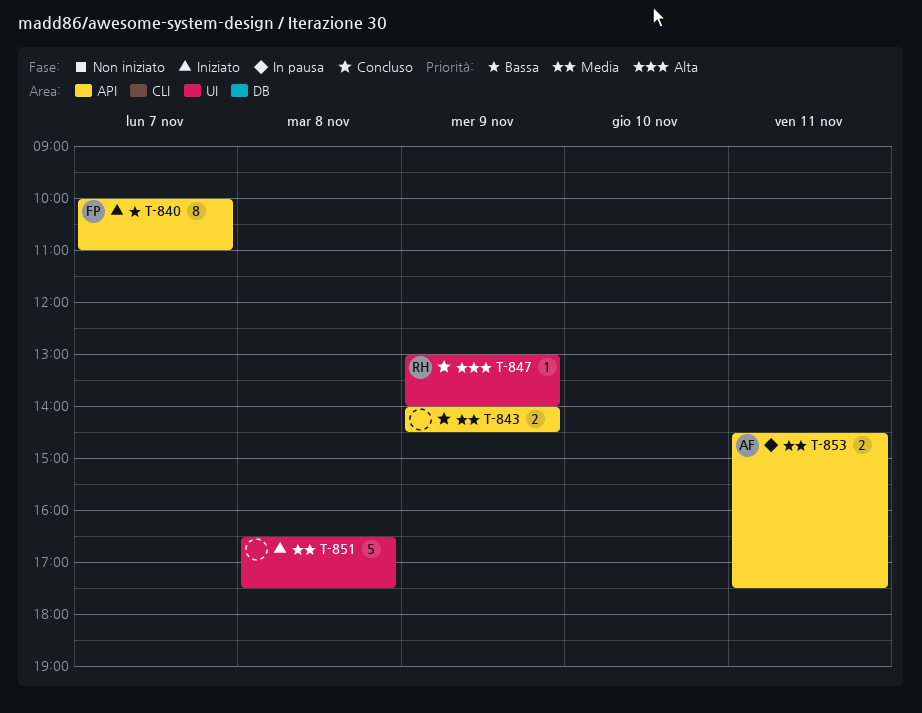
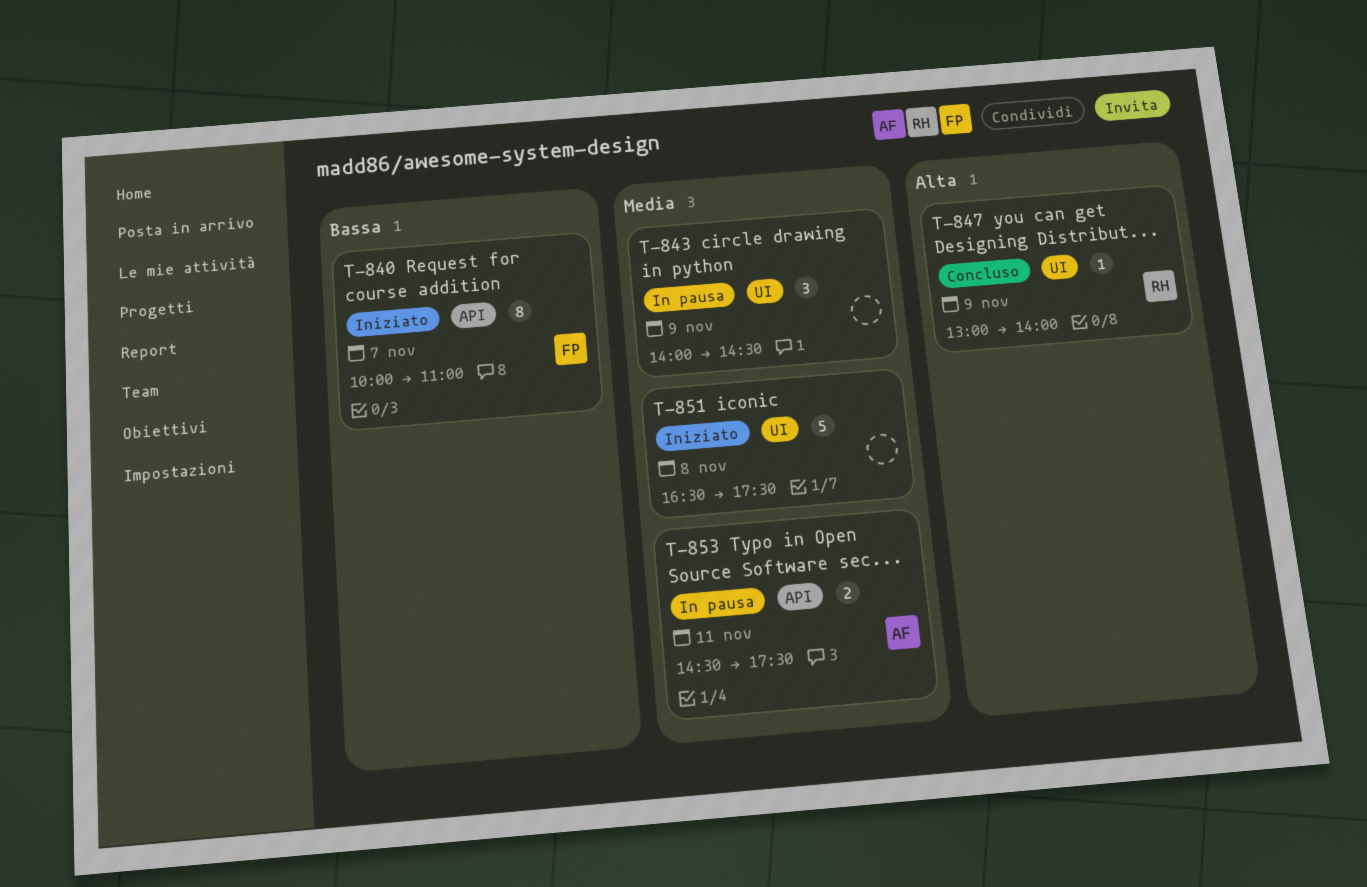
T-843, status: Concluso -> In pausa
T-843, label: API -> UI
T-843, estimate: 2 -> 3

